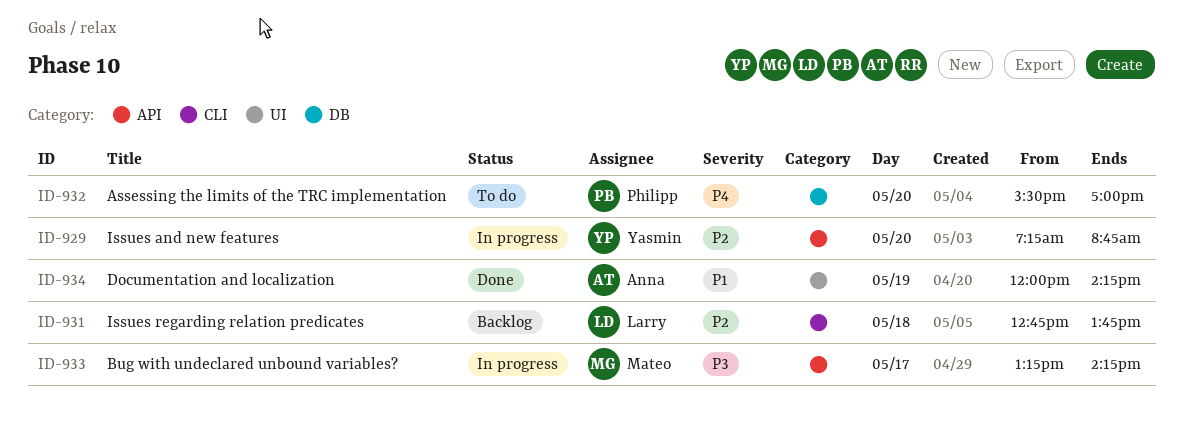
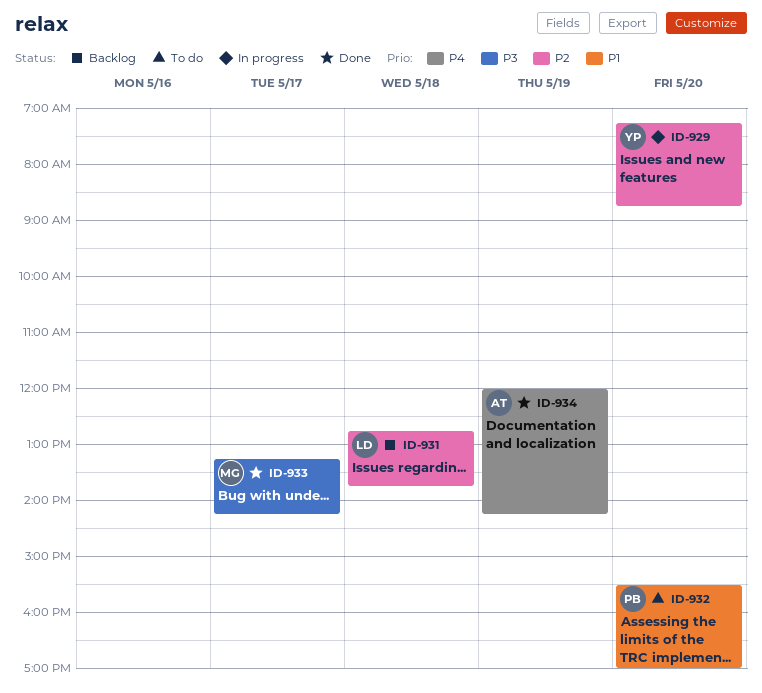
ID-932, priority: P4 -> P1
ID-933, status: In progress -> Done
ID-934, priority: P1 -> P4

